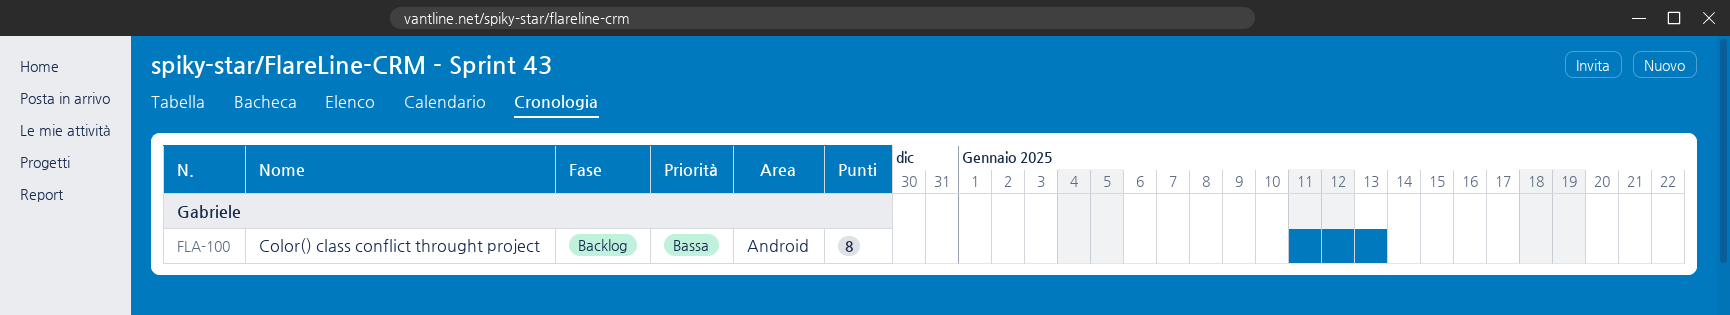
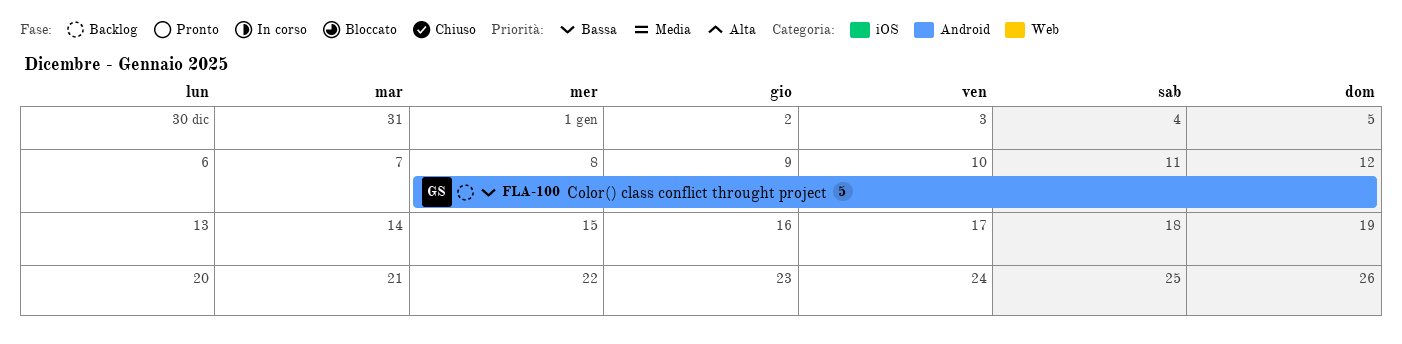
FLA-100, estimate: 8 -> 5
FLA-100, start: Jan 11 -> Jan 8
FLA-100, due: Jan 13 -> Jan 12

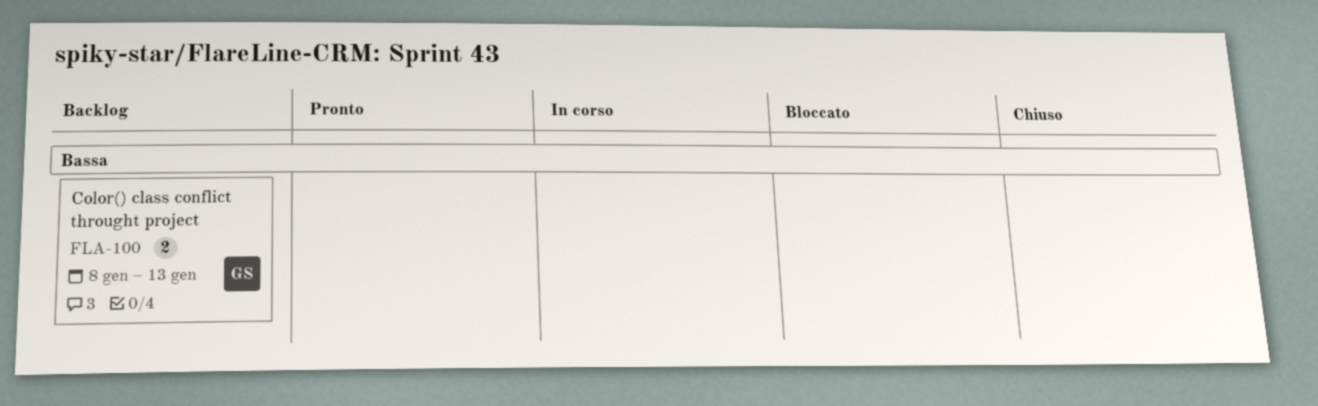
FLA-100, estimate: 5 -> 2
FLA-100, due: Jan 12 -> Jan 13

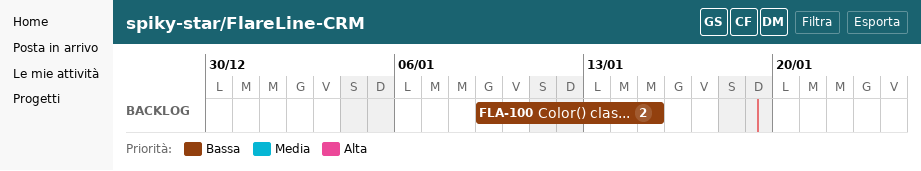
FLA-100, start: Jan 8 -> Jan 9
FLA-100, due: Jan 13 -> Jan 15

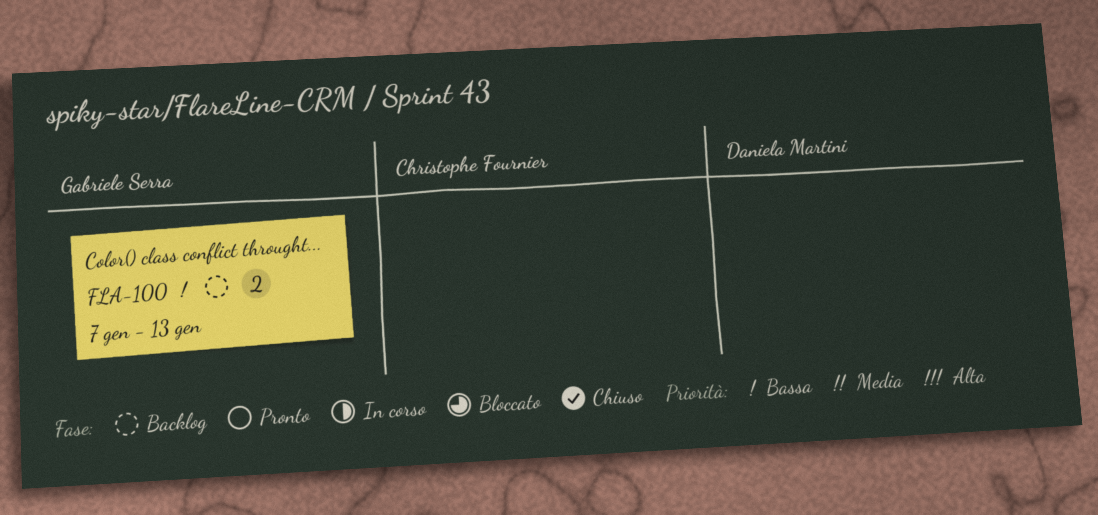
FLA-100, start: Jan 9 -> Jan 7
FLA-100, due: Jan 15 -> Jan 13

